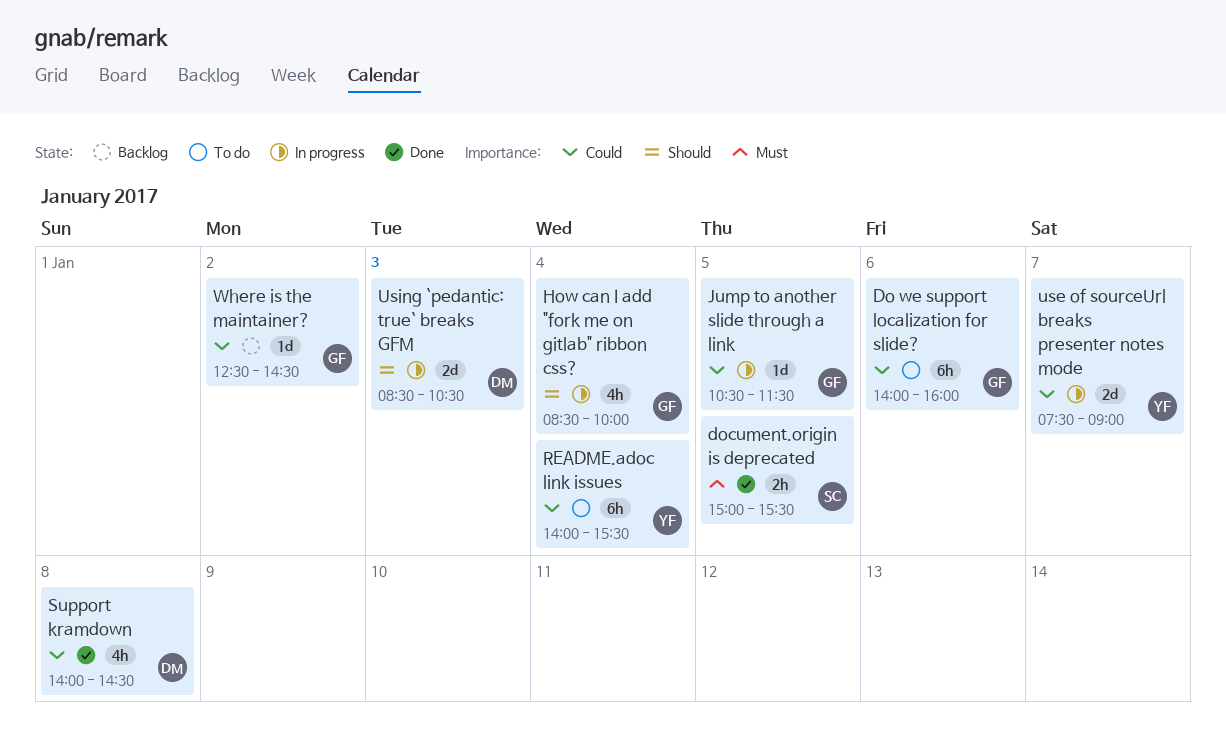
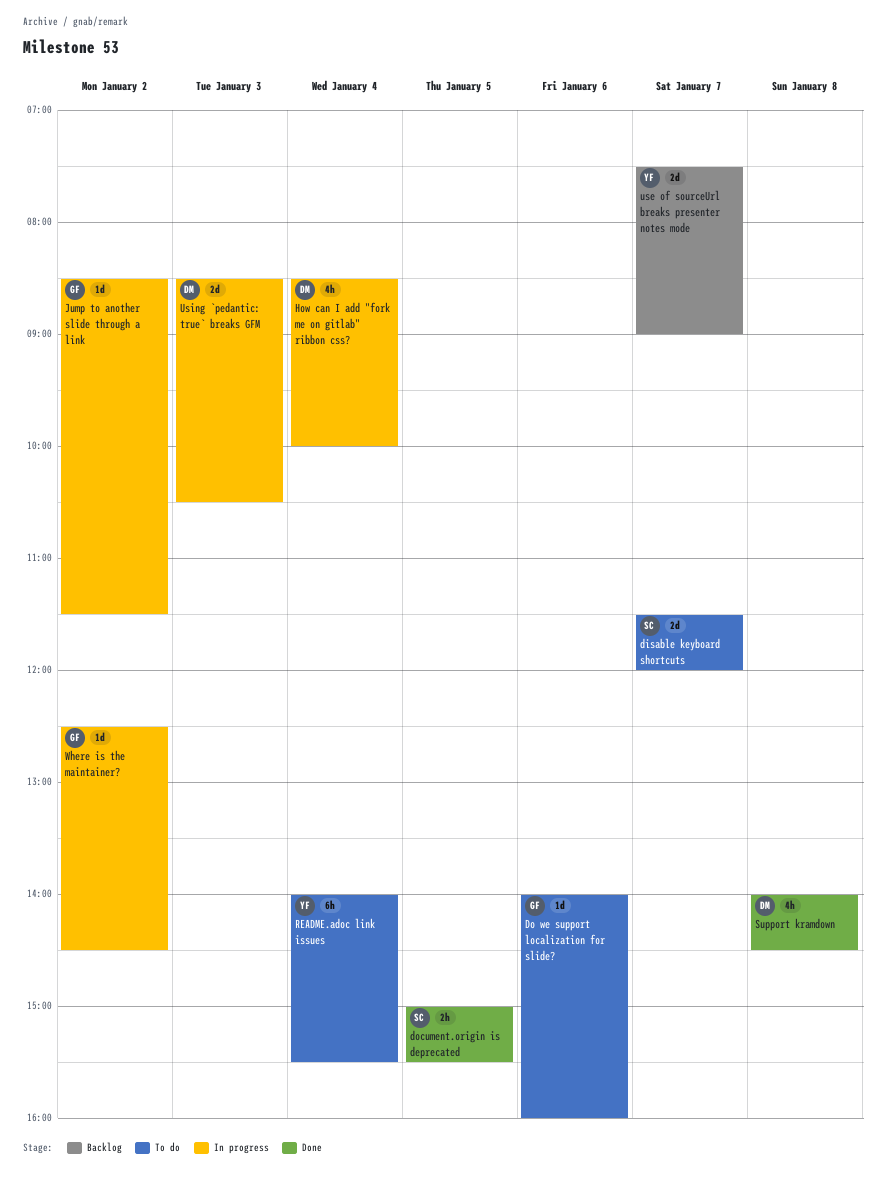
disable keyboard shortcuts: none -> present
Do we support localization for slide?, estimate: 6h -> 1d
How can I add "fork me on gitlab" ribbon css?, owner: GF -> DM
Jump to another slide through a link, day: Jan 5 -> Jan 2
Jump to another slide through a link, begins: 10:30 -> 08:30
use of sourceUrl breaks presenter notes mode, status: In progress -> Backlog
Where is the maintainer?, status: Backlog -> In progress

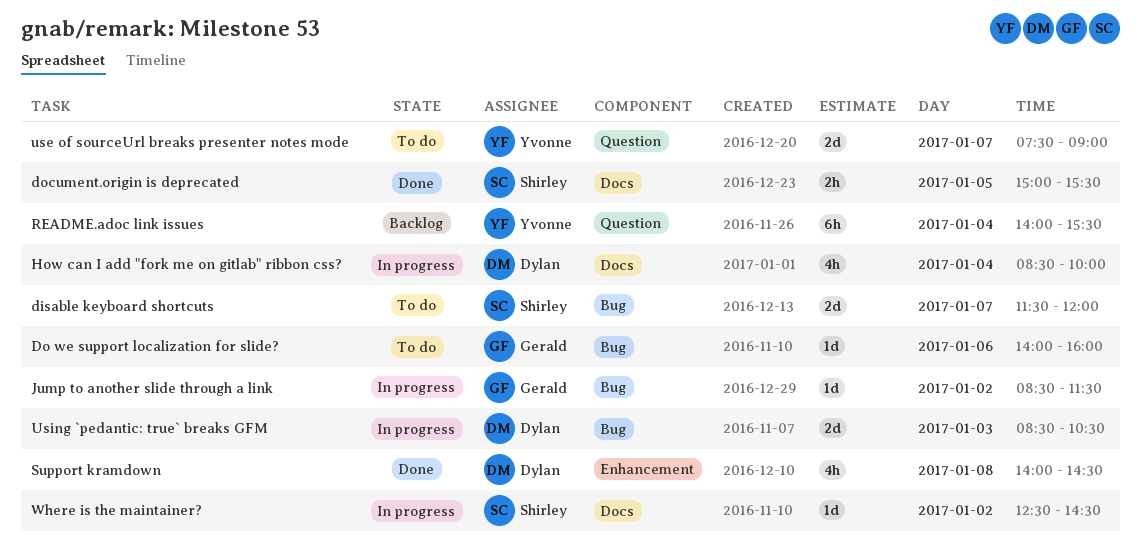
README.adoc link issues, status: To do -> Backlog
use of sourceUrl breaks presenter notes mode, status: Backlog -> To do
Where is the maintainer?, owner: Gerald -> Shirley

